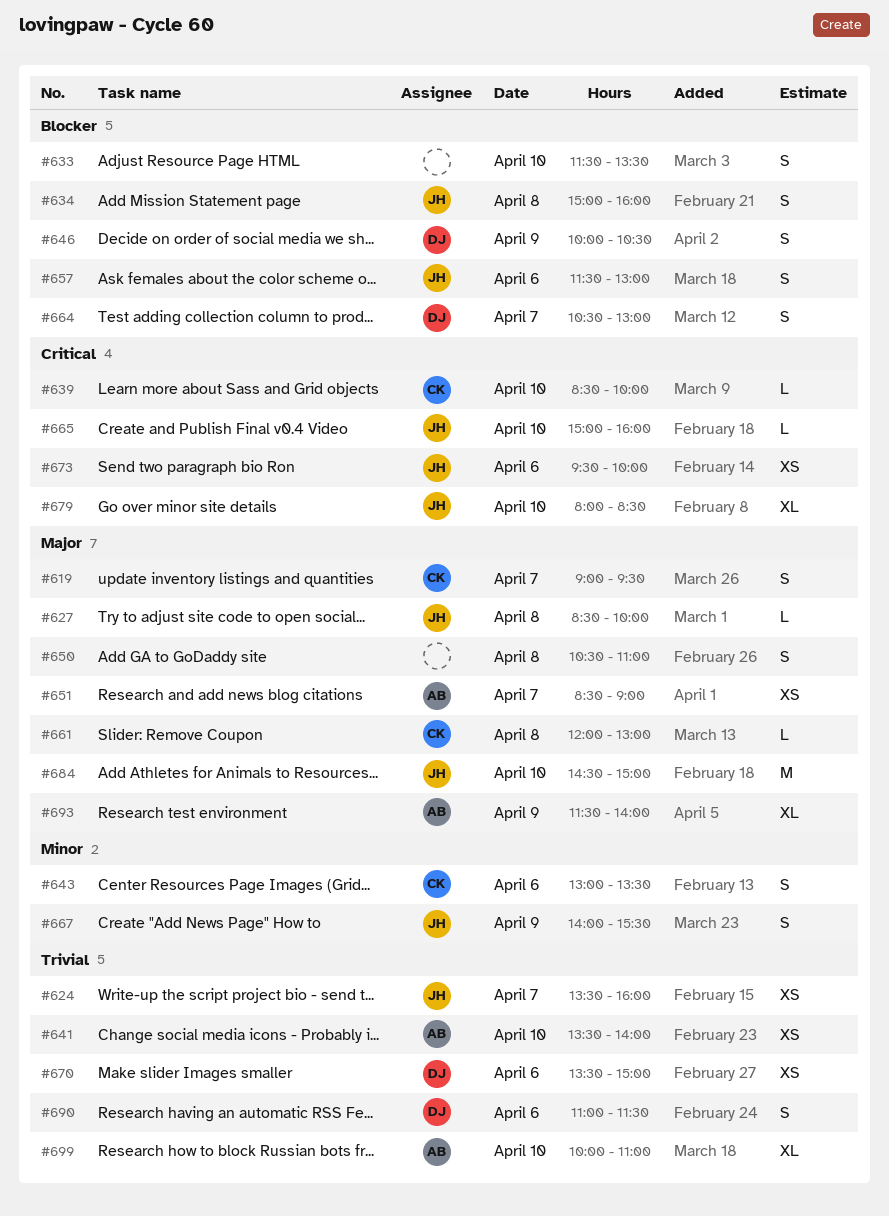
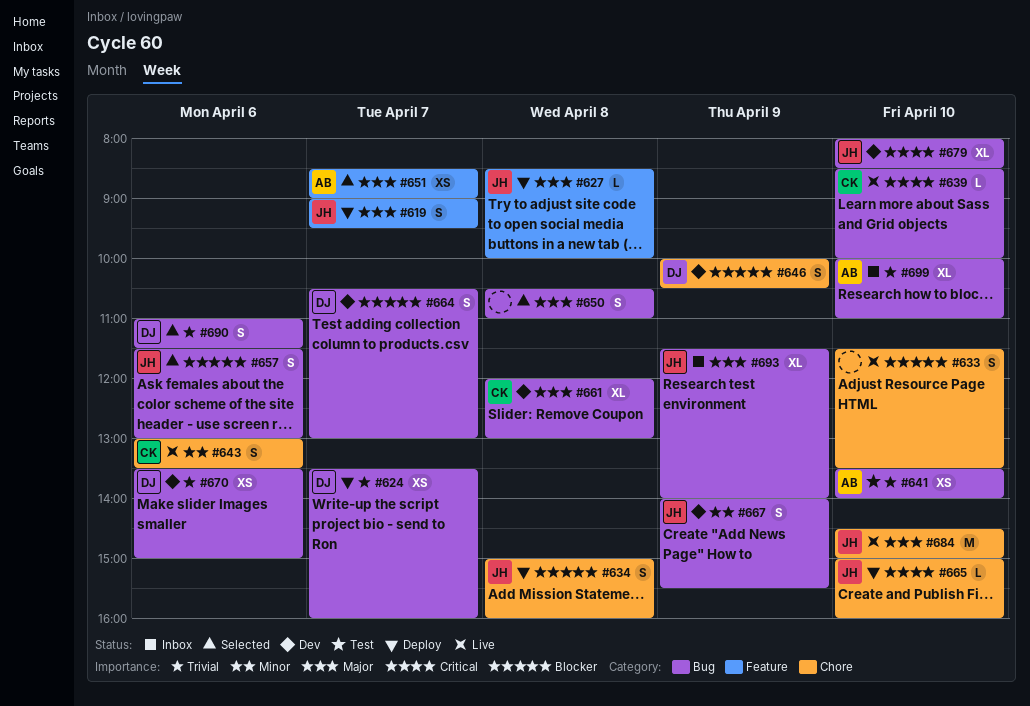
#619, owner: CK -> JH
#624, owner: JH -> DJ
#661, estimate: L -> XL
#673: present -> none
#693, owner: AB -> JH

